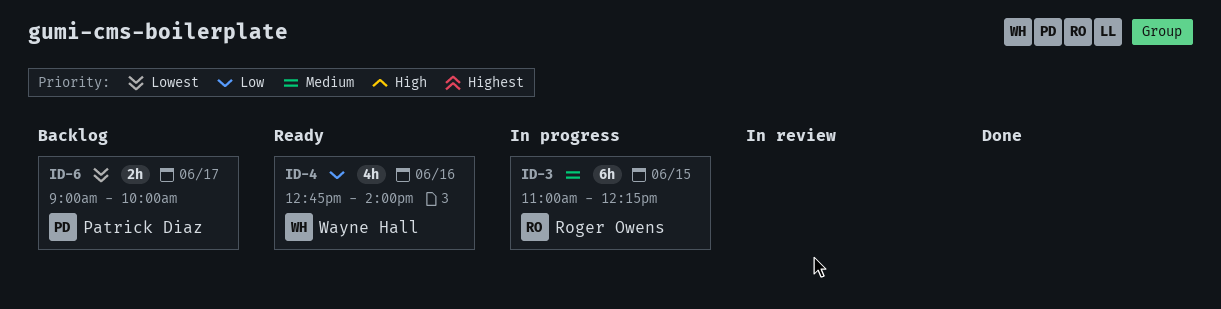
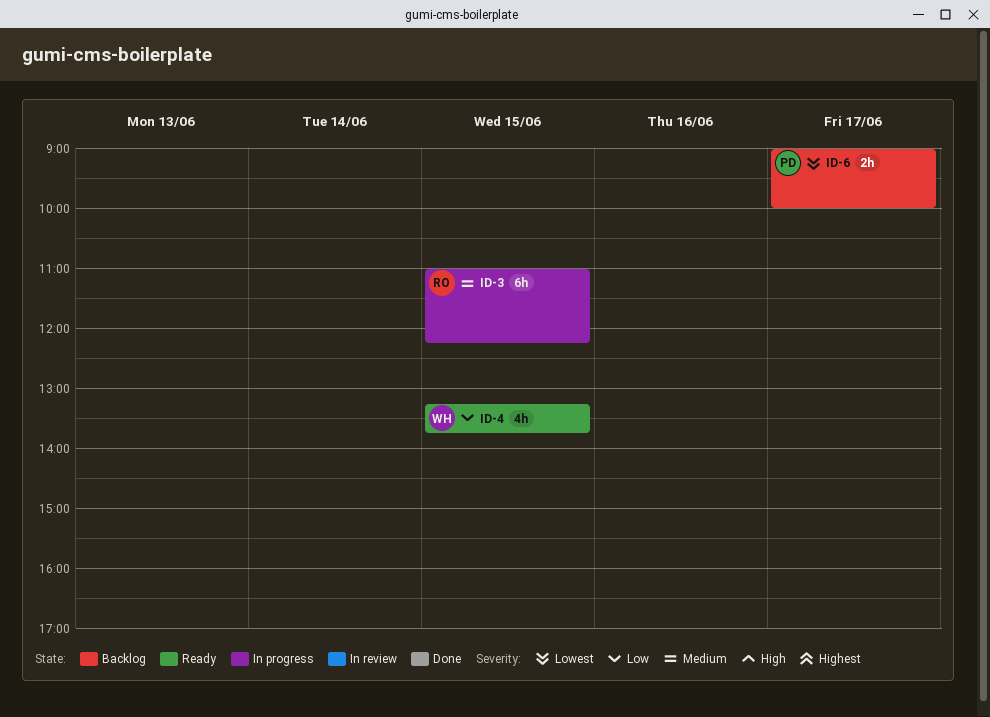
ID-4, day: Jun 16 -> Jun 15
ID-4, begins: 12:45 -> 13:15
ID-4, ends: 14:00 -> 13:45

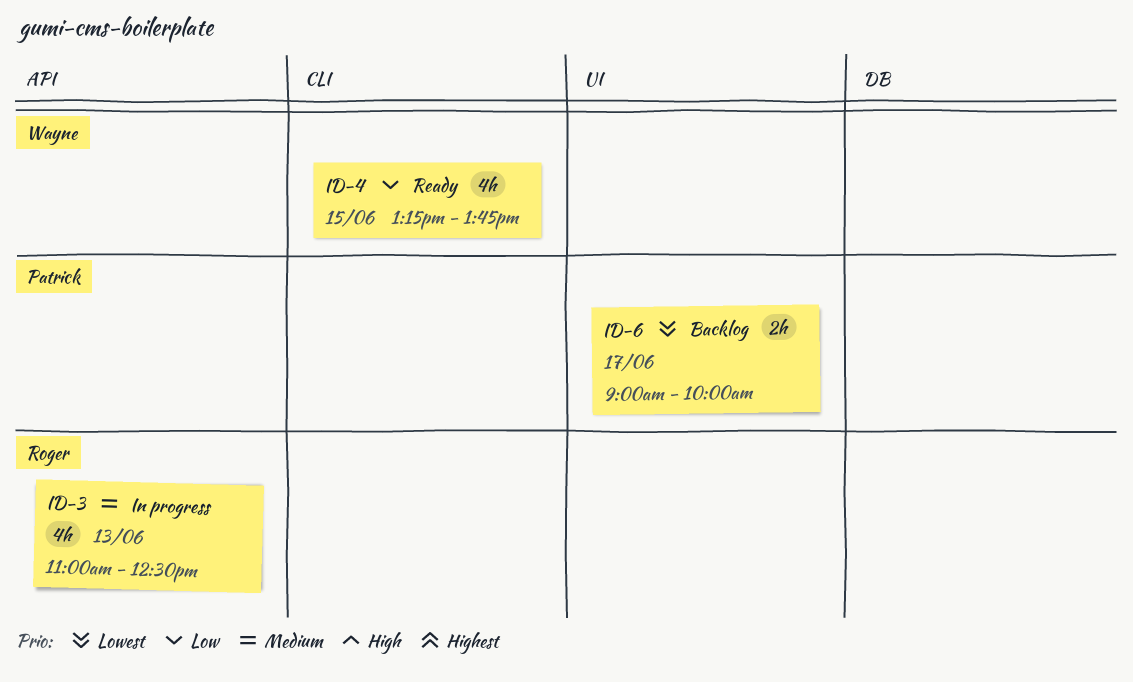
ID-3, estimate: 6h -> 4h
ID-3, day: Jun 15 -> Jun 13
ID-3, ends: 12:15 -> 12:30

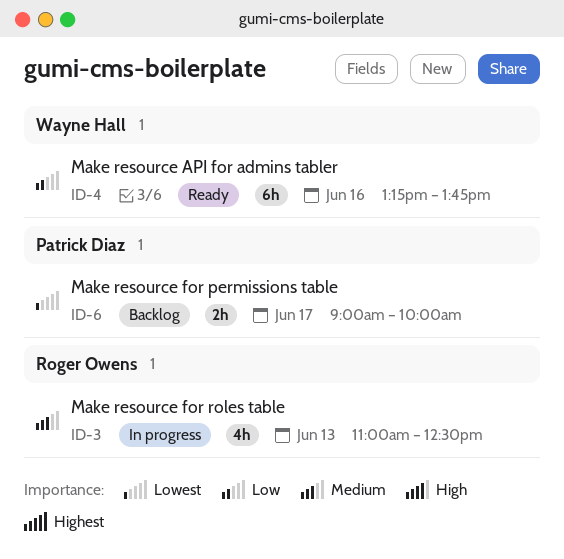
ID-4, estimate: 4h -> 6h
ID-4, day: Jun 15 -> Jun 16

